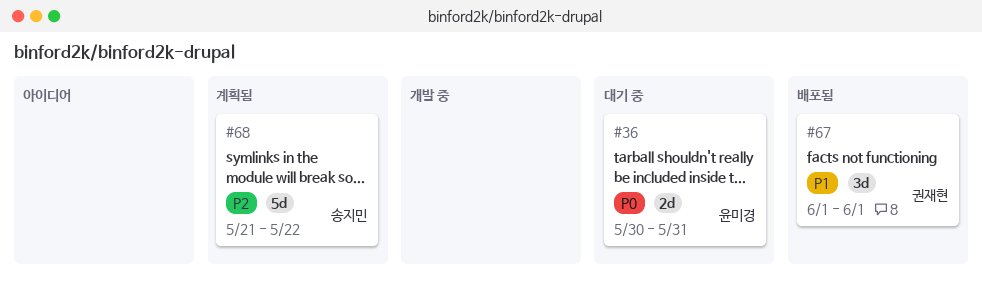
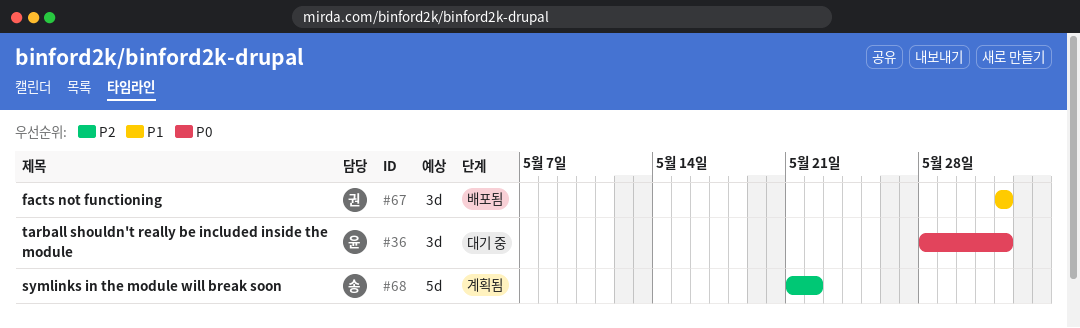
#36, estimate: 2d -> 3d
#36, start: May 30 -> May 28
#36, due: May 31 -> Jun 1

